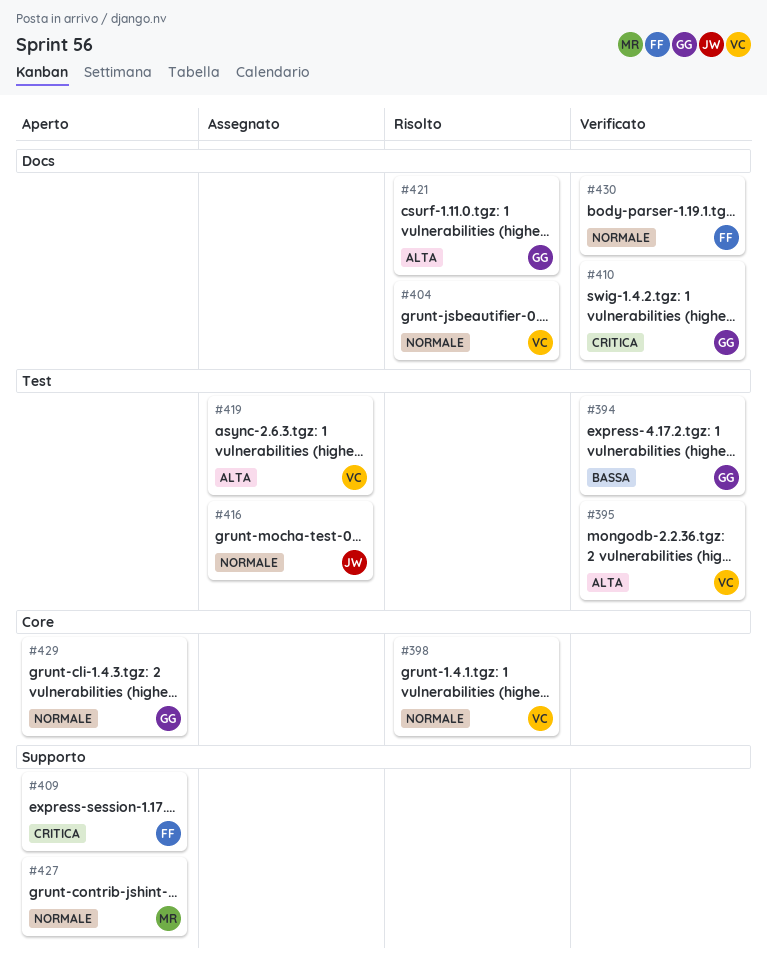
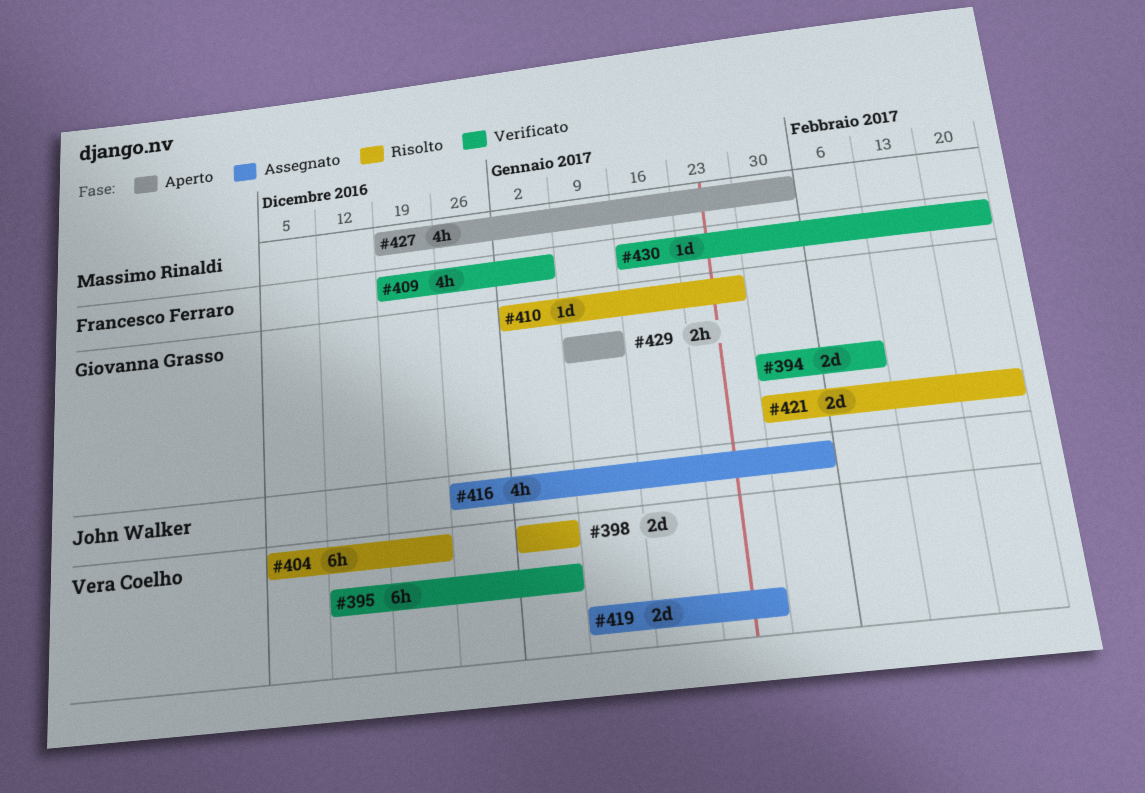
#409, status: Aperto -> Verificato
#410, status: Verificato -> Risolto

